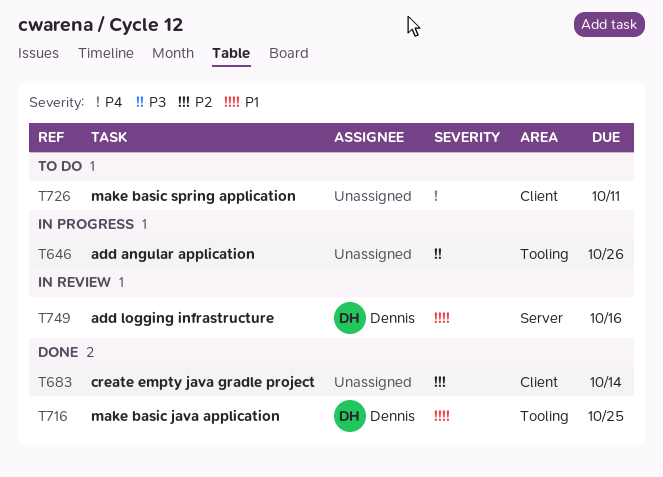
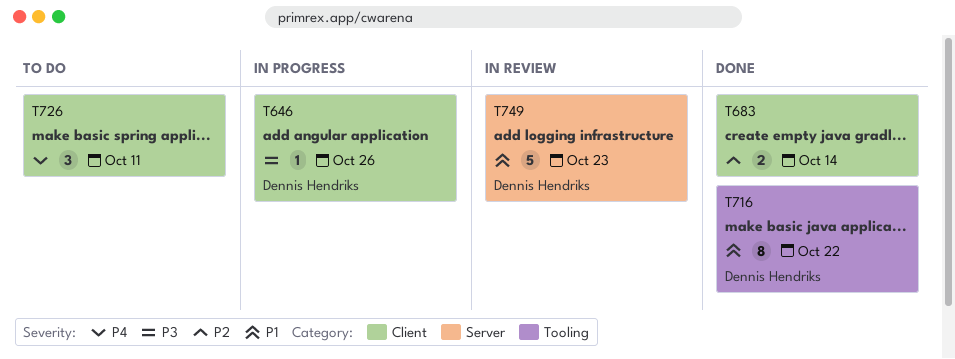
T646, owner: none -> Dennis Hendriks
T646, label: Tooling -> Client
T716, due: Oct 25 -> Oct 22
T749, due: Oct 16 -> Oct 23

